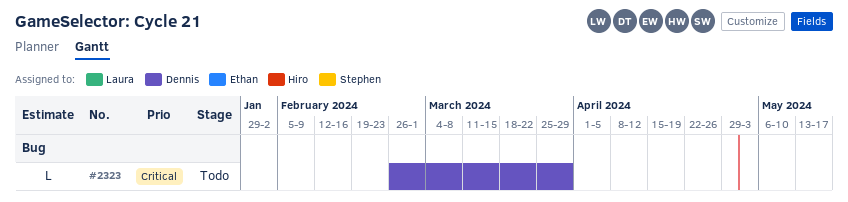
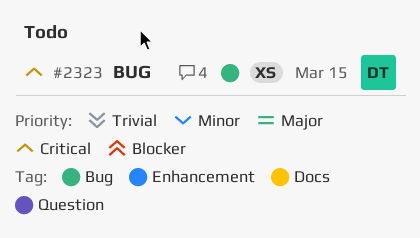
#2323, estimate: L -> XS
#2323, due: Mar 29 -> Mar 15

